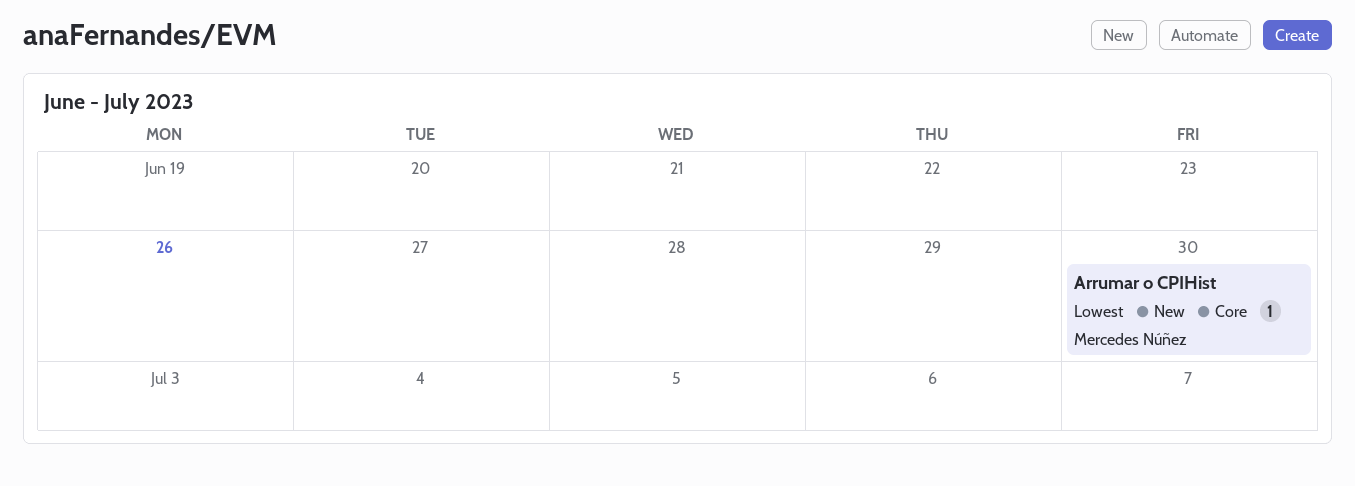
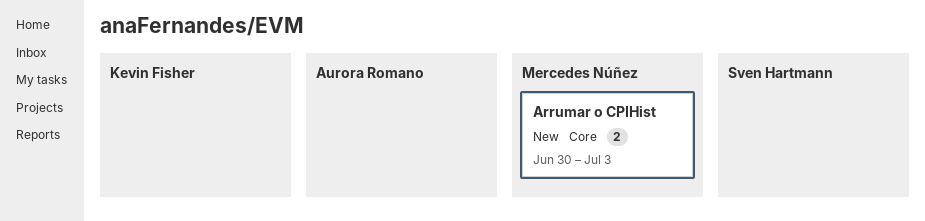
Arrumar o CPIHist, estimate: 1 -> 2
Arrumar o CPIHist, due: Jun 30 -> Jul 3

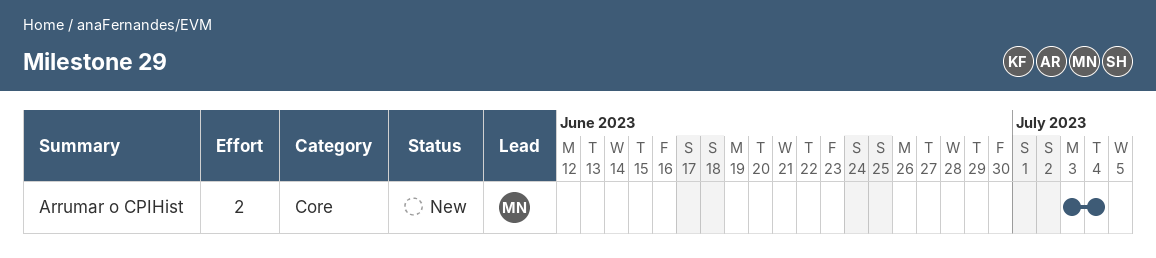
Arrumar o CPIHist, start: Jun 30 -> Jul 3
Arrumar o CPIHist, due: Jul 3 -> Jul 4

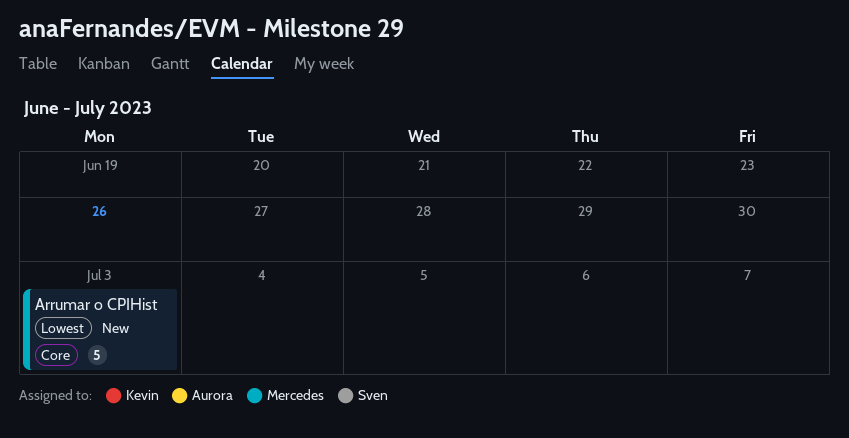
Arrumar o CPIHist, estimate: 2 -> 5
Arrumar o CPIHist, due: Jul 4 -> Jul 3

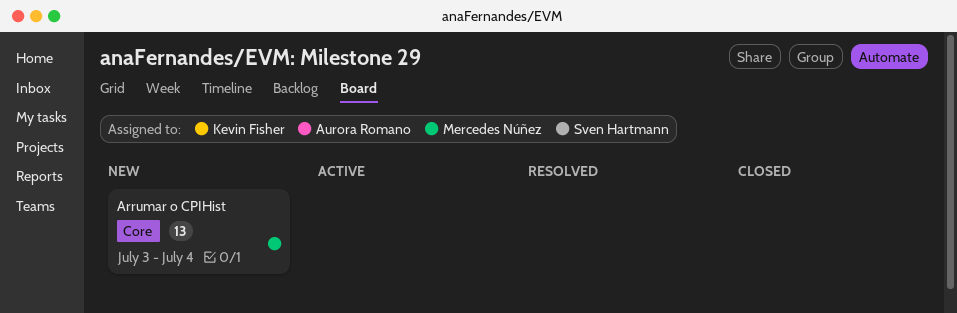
Arrumar o CPIHist, estimate: 5 -> 13
Arrumar o CPIHist, due: Jul 3 -> Jul 4

